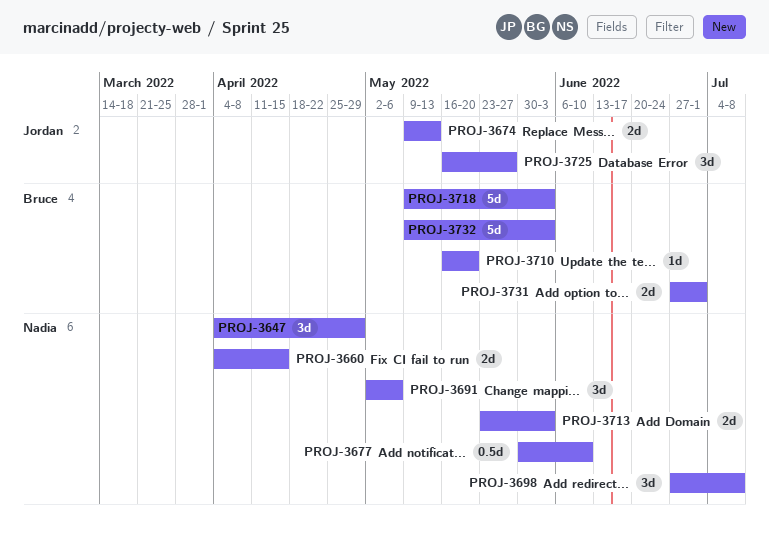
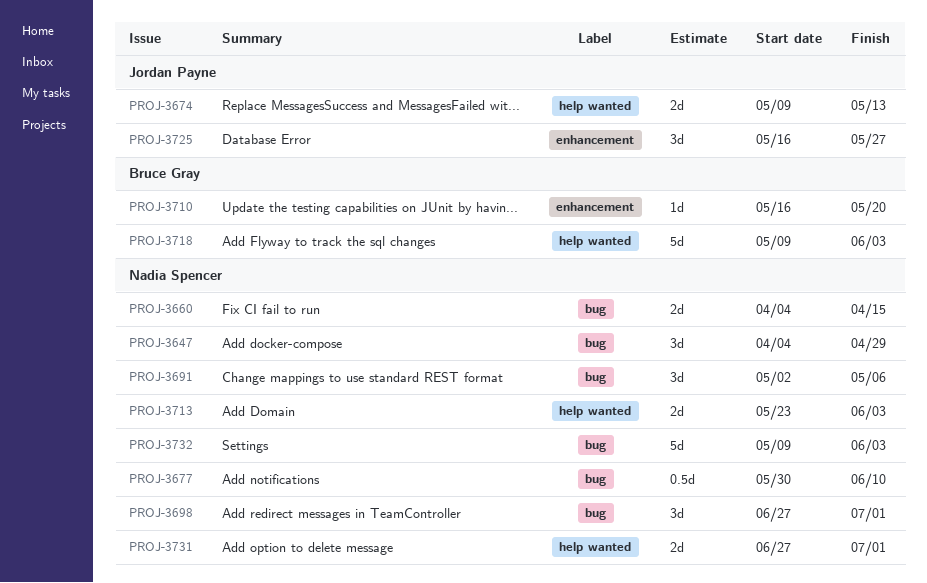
PROJ-3698, due: Jul 8 -> Jul 1
PROJ-3731, owner: Bruce Gray -> Nadia Spencer
PROJ-3732, owner: Bruce Gray -> Nadia Spencer

